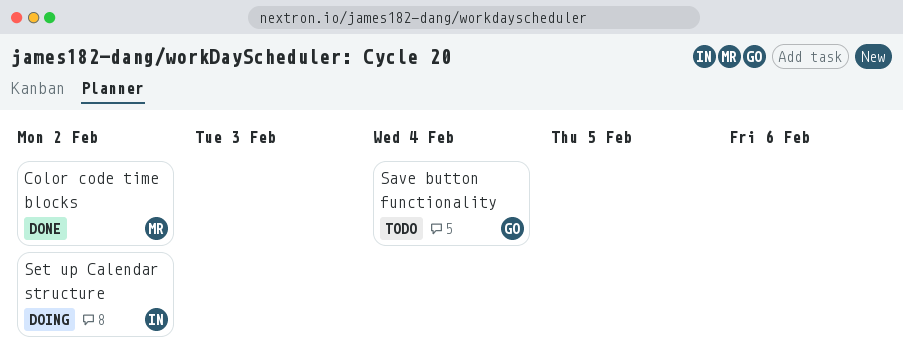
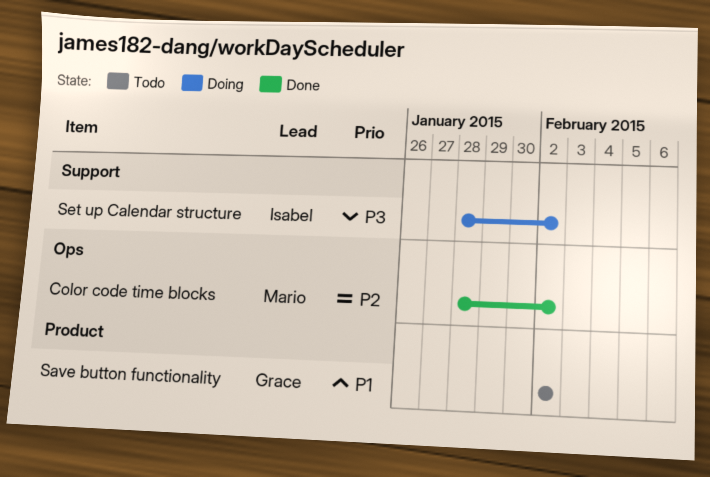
Save button functionality, due: Feb 4 -> Feb 2

